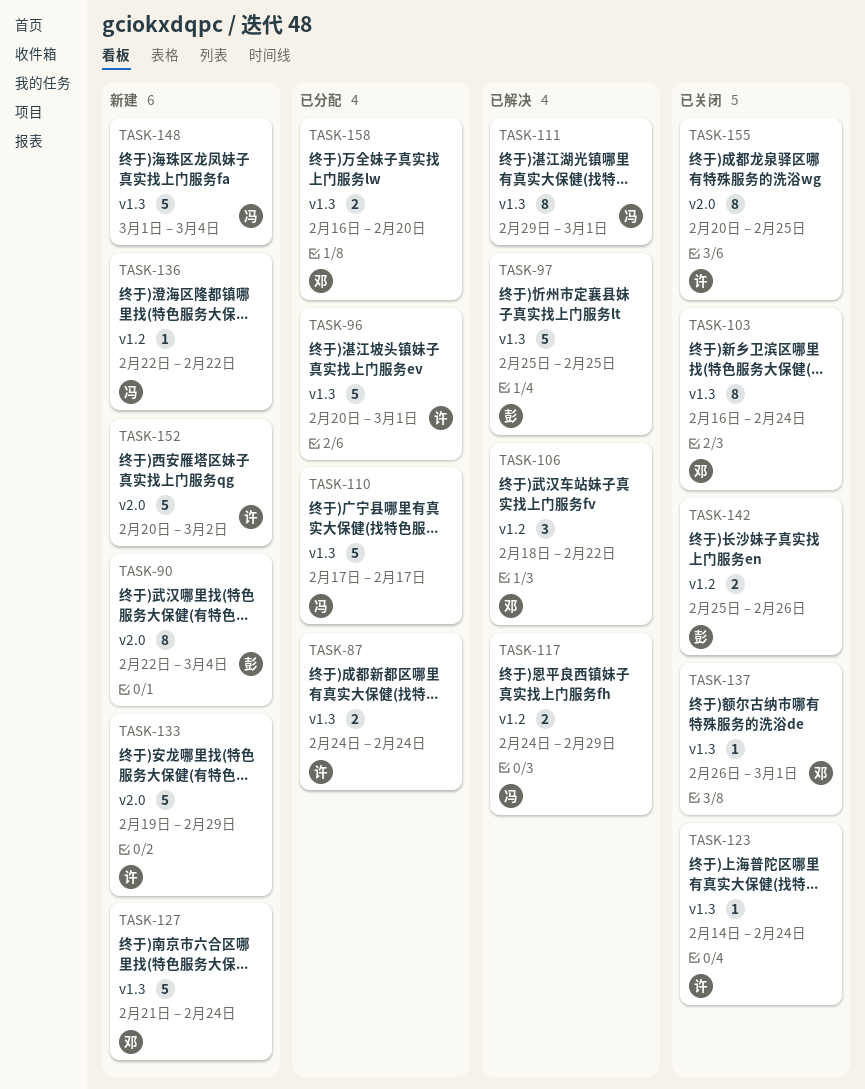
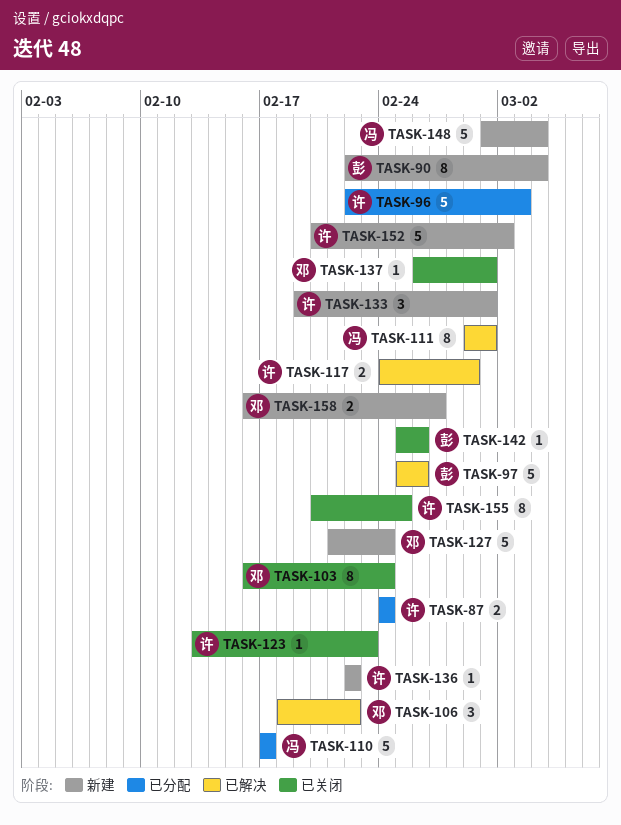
TASK-96, start: Feb 20 -> Feb 22
TASK-96, due: Mar 1 -> Mar 3
TASK-97, due: Feb 25 -> Feb 26
TASK-117, owner: 冯 -> 许
TASK-123, start: Feb 14 -> Feb 13
TASK-123, due: Feb 24 -> Feb 23
TASK-133, estimate: 5 -> 3
TASK-133, due: Feb 29 -> Mar 1
TASK-136, owner: 冯 -> 许
TASK-142, estimate: 2 -> 1
TASK-158, status: 已分配 -> 新建
TASK-158, due: Feb 20 -> Feb 27

